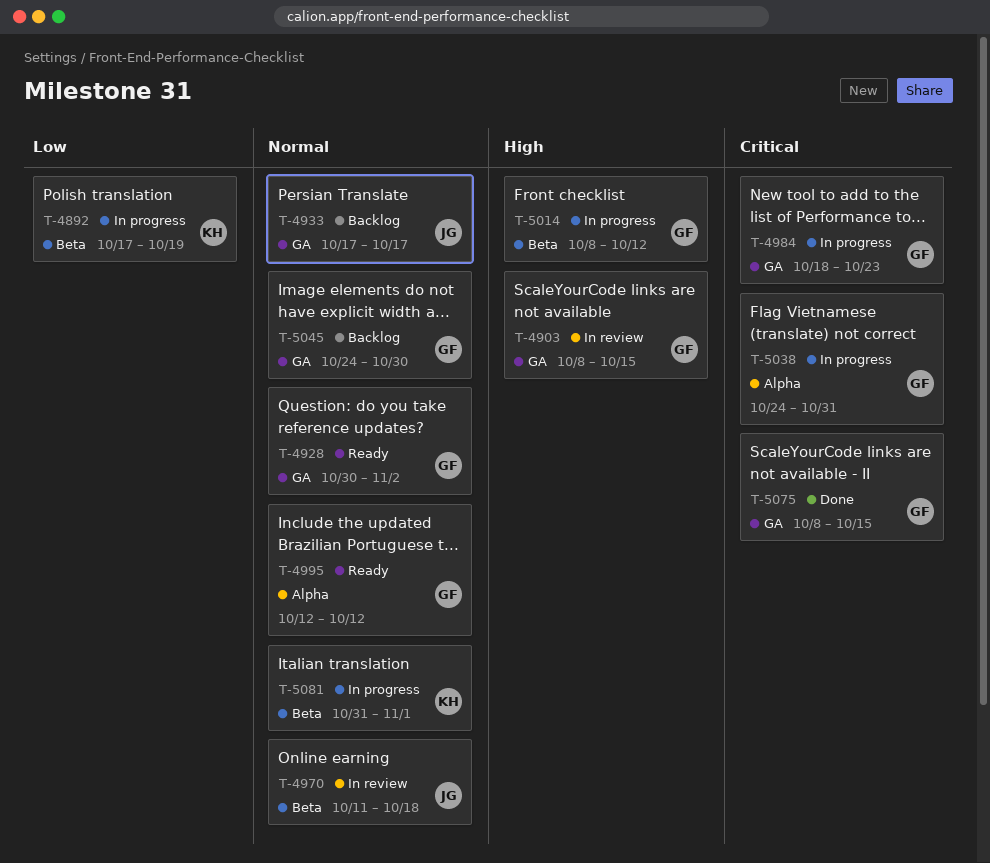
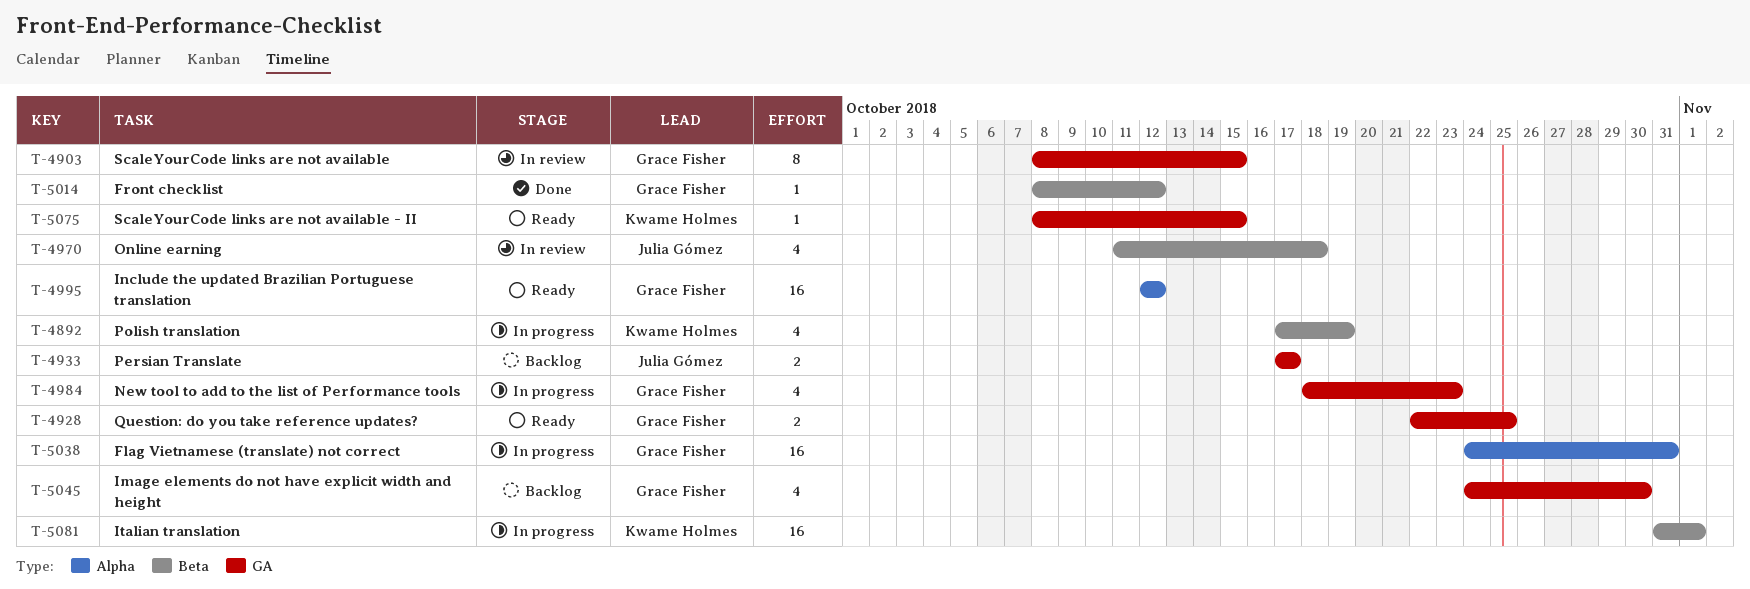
T-4928, start: Oct 30 -> Oct 22
T-4928, due: Nov 2 -> Oct 25
T-5014, status: In progress -> Done
T-5075, status: Done -> Ready
T-5075, owner: Grace Fisher -> Kwame Holmes

